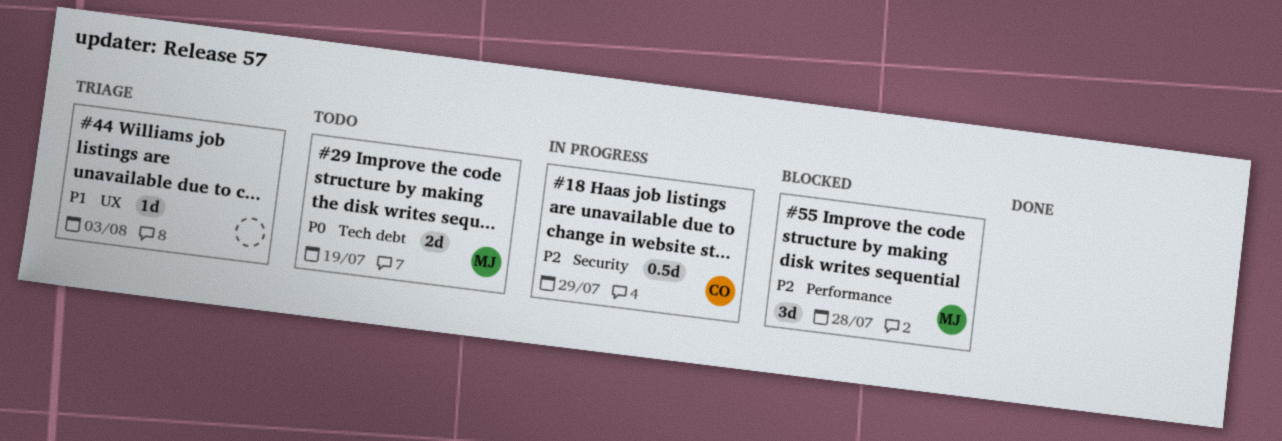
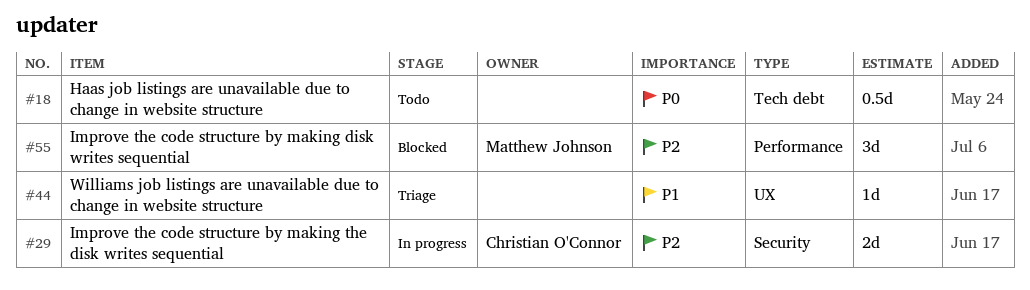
#18, status: In progress -> Todo
#18, owner: Christian O'Connor -> none
#18, priority: P2 -> P0
#18, label: Security -> Tech debt
#29, status: Todo -> In progress
#29, owner: Matthew Johnson -> Christian O'Connor
#29, priority: P0 -> P2
#29, label: Tech debt -> Security

